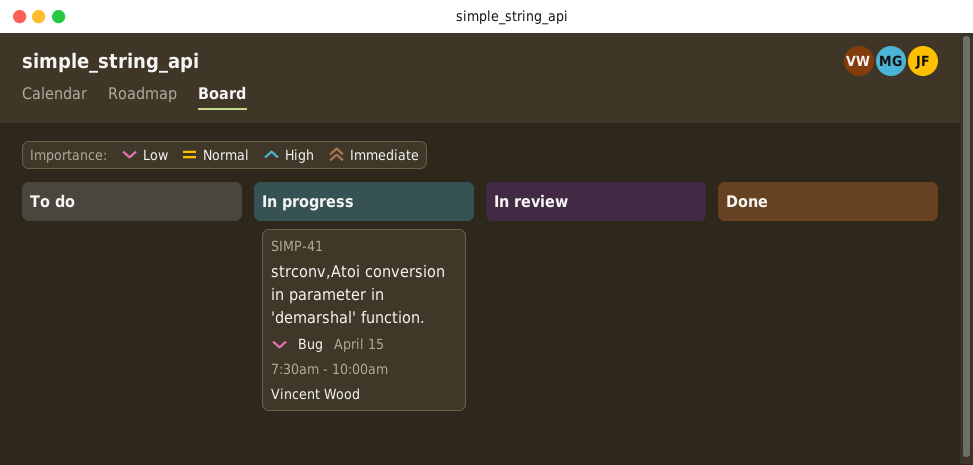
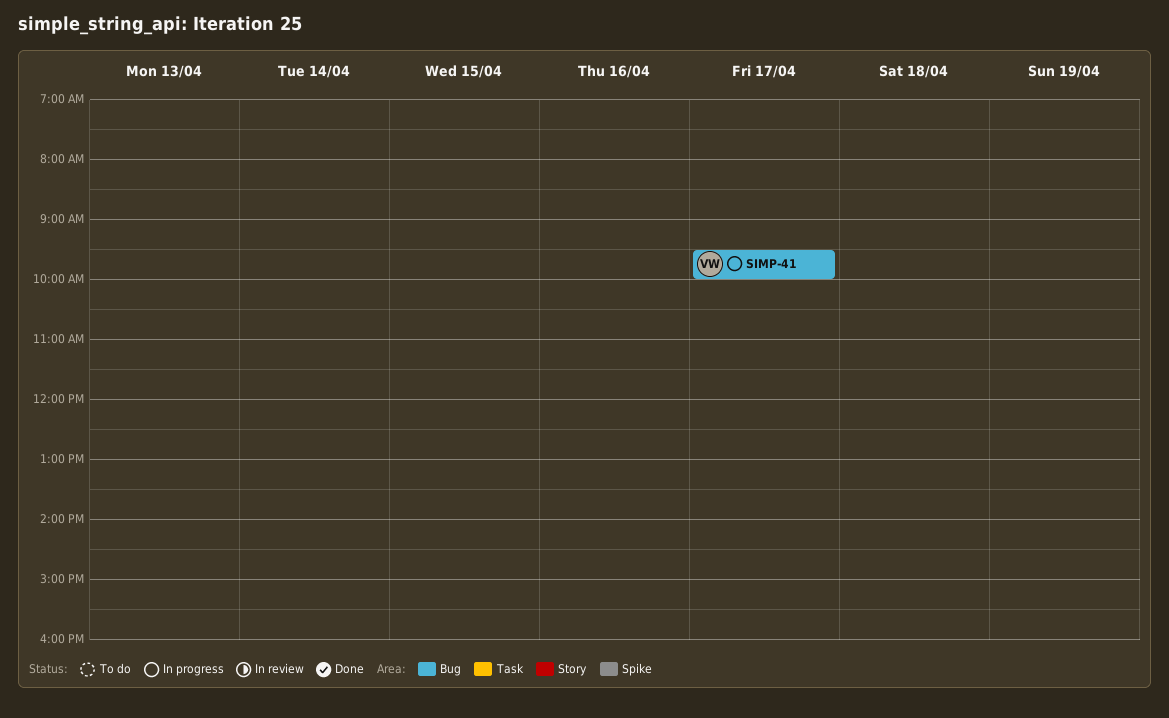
SIMP-41, day: Apr 15 -> Apr 17
SIMP-41, begins: 07:30 -> 09:30

